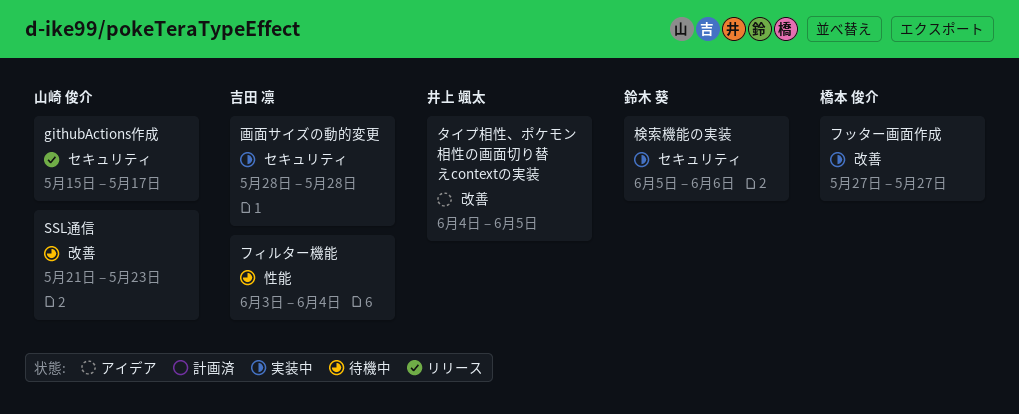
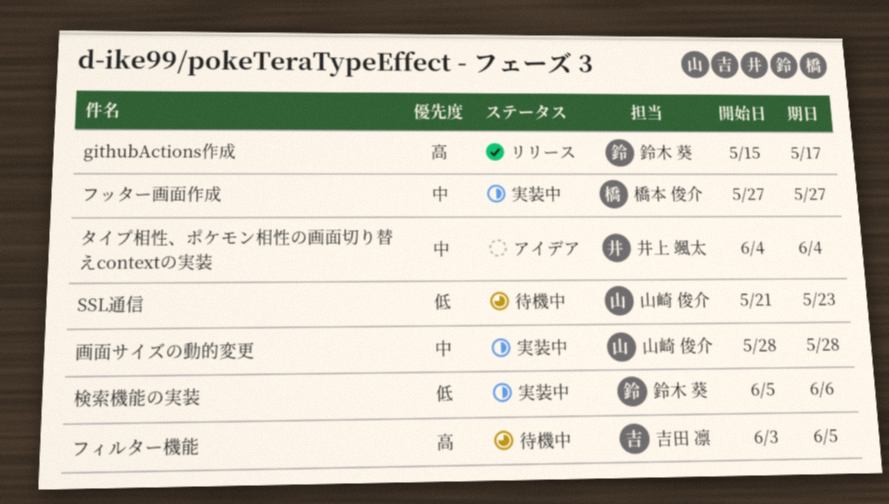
githubActions作成, owner: 山崎 俊介 -> 鈴木 葵
タイプ相性、ポケモン相性の画面切り替えcontextの実装, due: Jun 5 -> Jun 4
フィルター機能, due: Jun 4 -> Jun 5
画面サイズの動的変更, owner: 吉田 凛 -> 山崎 俊介

